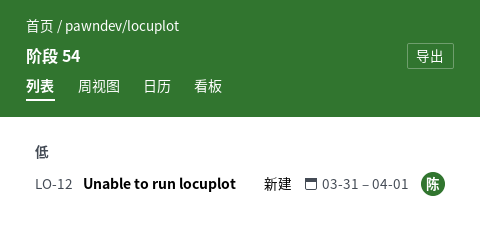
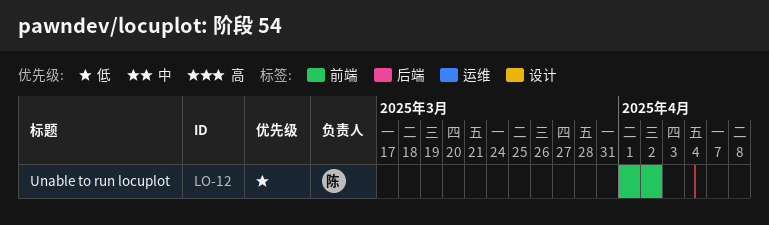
LO-12, start: Mar 31 -> Apr 1
LO-12, due: Apr 1 -> Apr 2

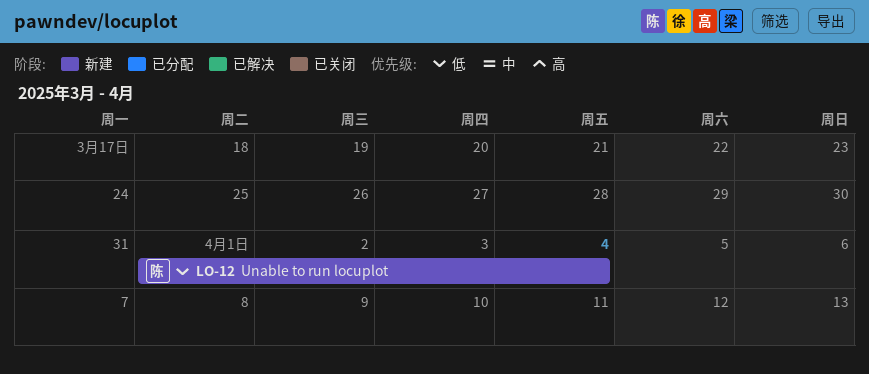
LO-12, due: Apr 2 -> Apr 4

